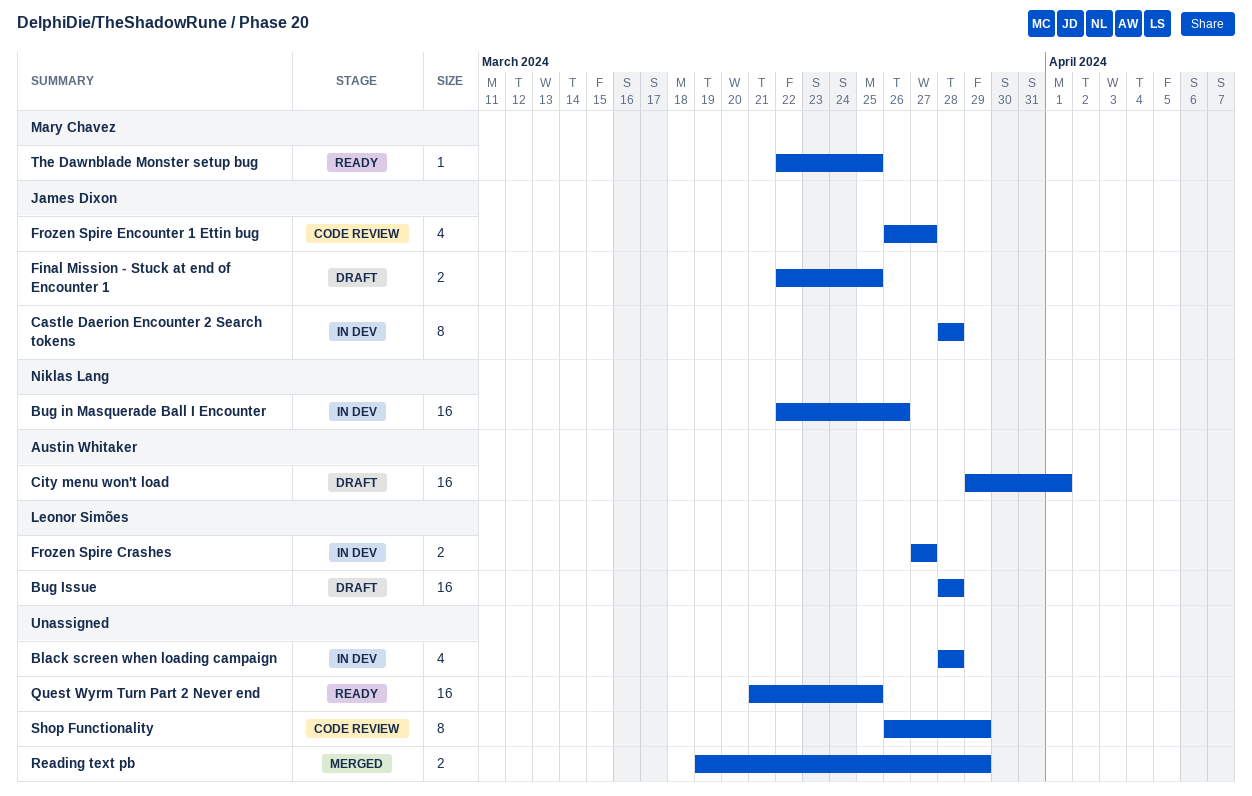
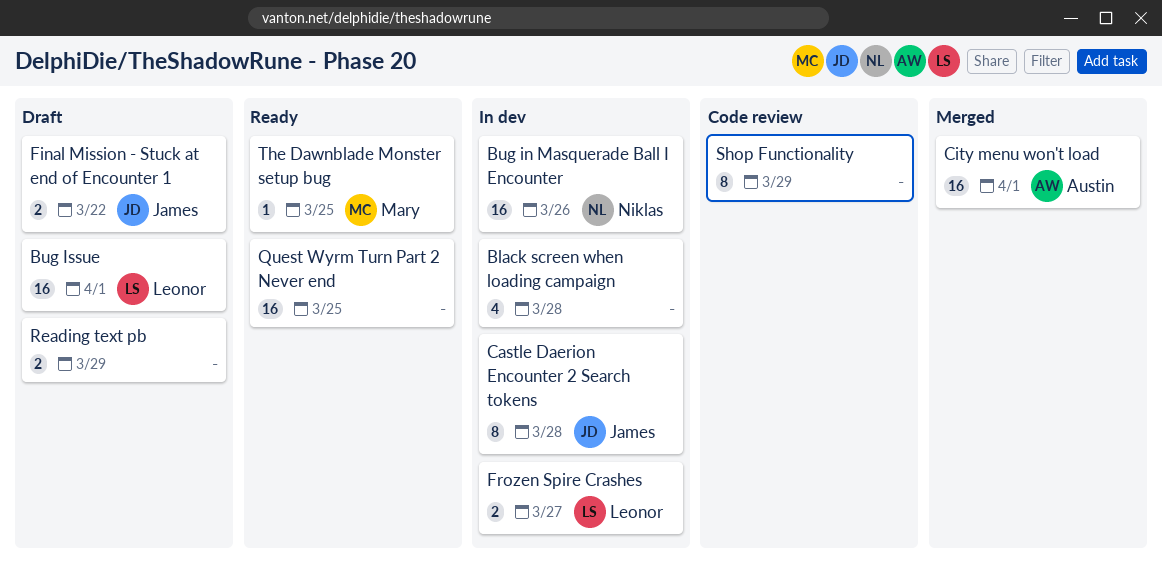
Bug Issue, due: Mar 28 -> Apr 1
City menu won't load, status: Draft -> Merged
Final Mission - Stuck at end of Encounter 1, due: Mar 25 -> Mar 22
Frozen Spire Encounter 1 Ettin bug: present -> none
Reading text pb, status: Merged -> Draft

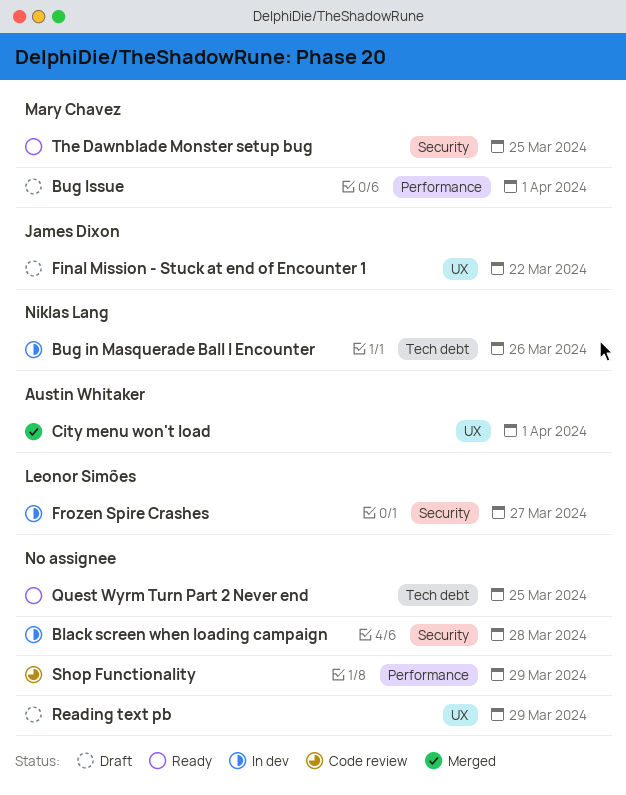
Bug Issue, owner: Leonor Simões -> Mary Chavez
Castle Daerion Encounter 2 Search tokens: present -> none

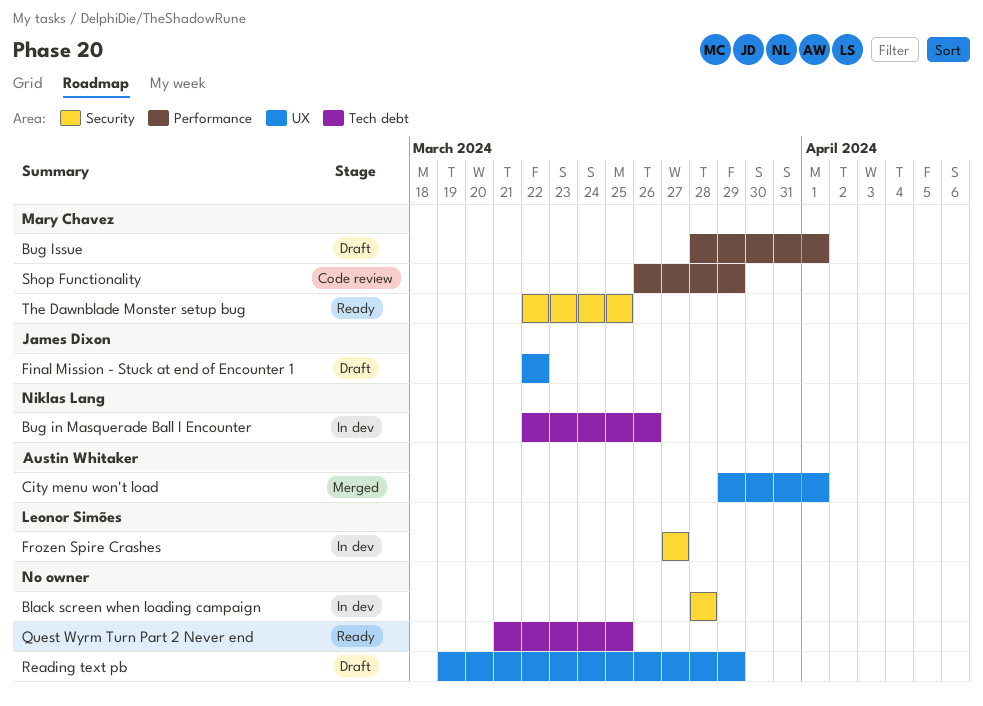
Shop Functionality, owner: none -> Mary Chavez

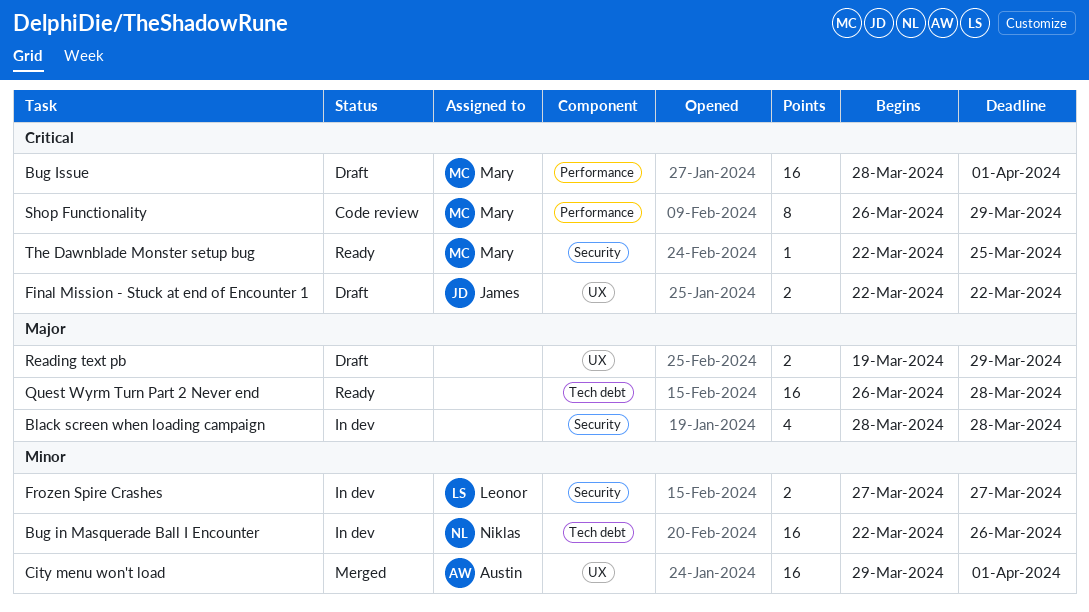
Quest Wyrm Turn Part 2 Never end, start: Mar 21 -> Mar 26
Quest Wyrm Turn Part 2 Never end, due: Mar 25 -> Mar 28

